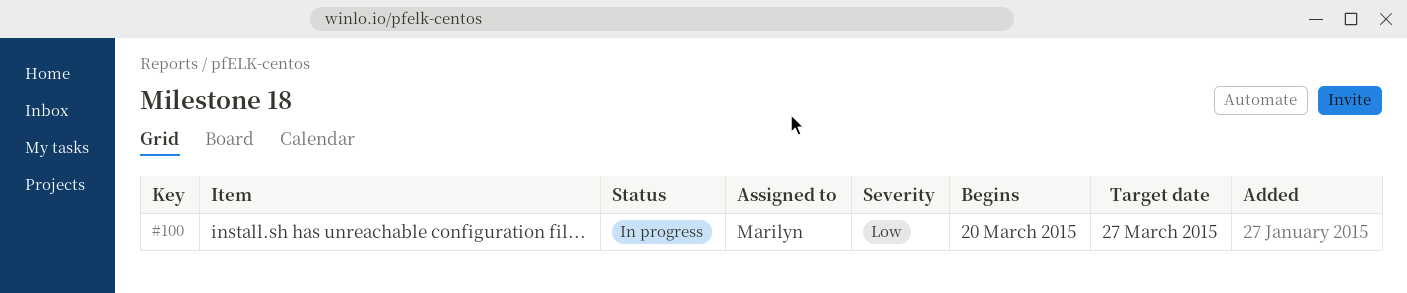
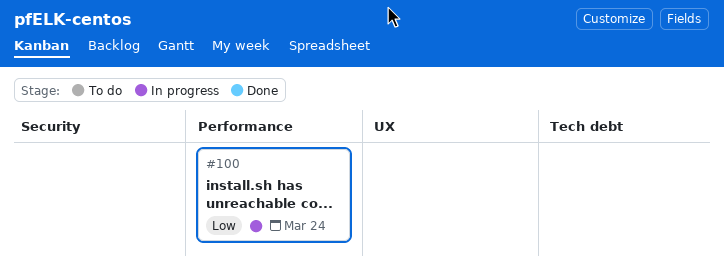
#100, due: Mar 27 -> Mar 24

